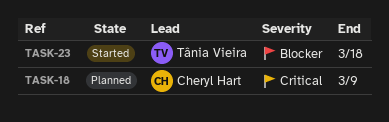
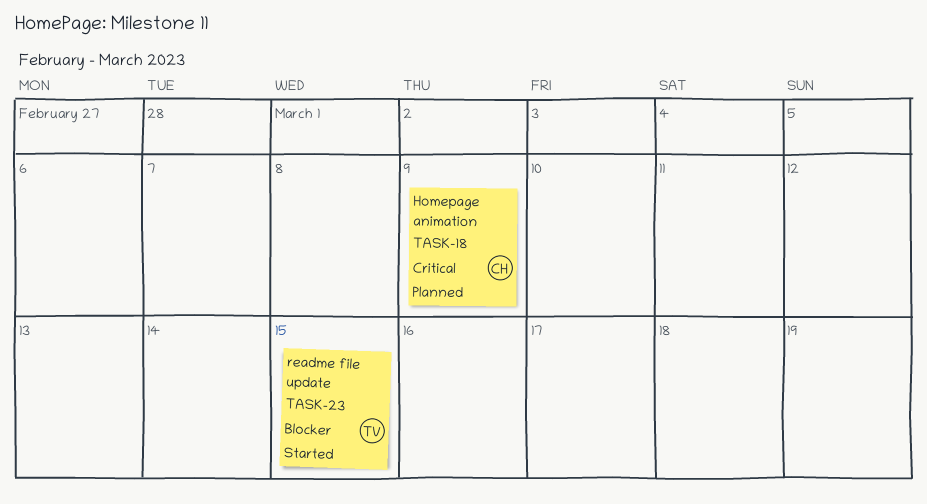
TASK-23, due: Mar 18 -> Mar 15

